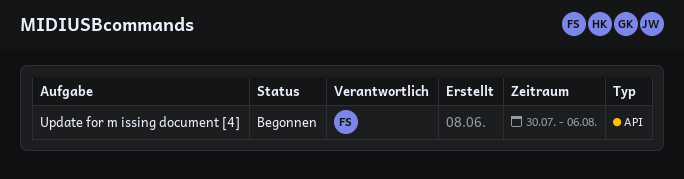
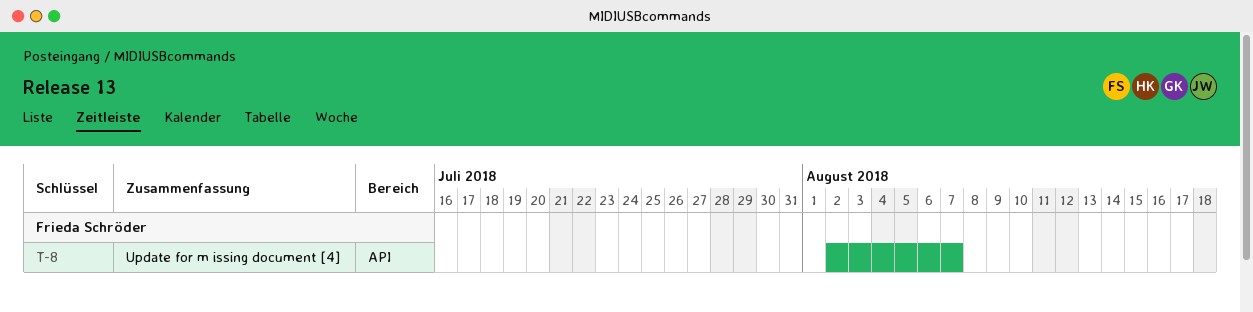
Update for m issing document [4], start: Jul 30 -> Aug 2
Update for m issing document [4], due: Aug 6 -> Aug 7

